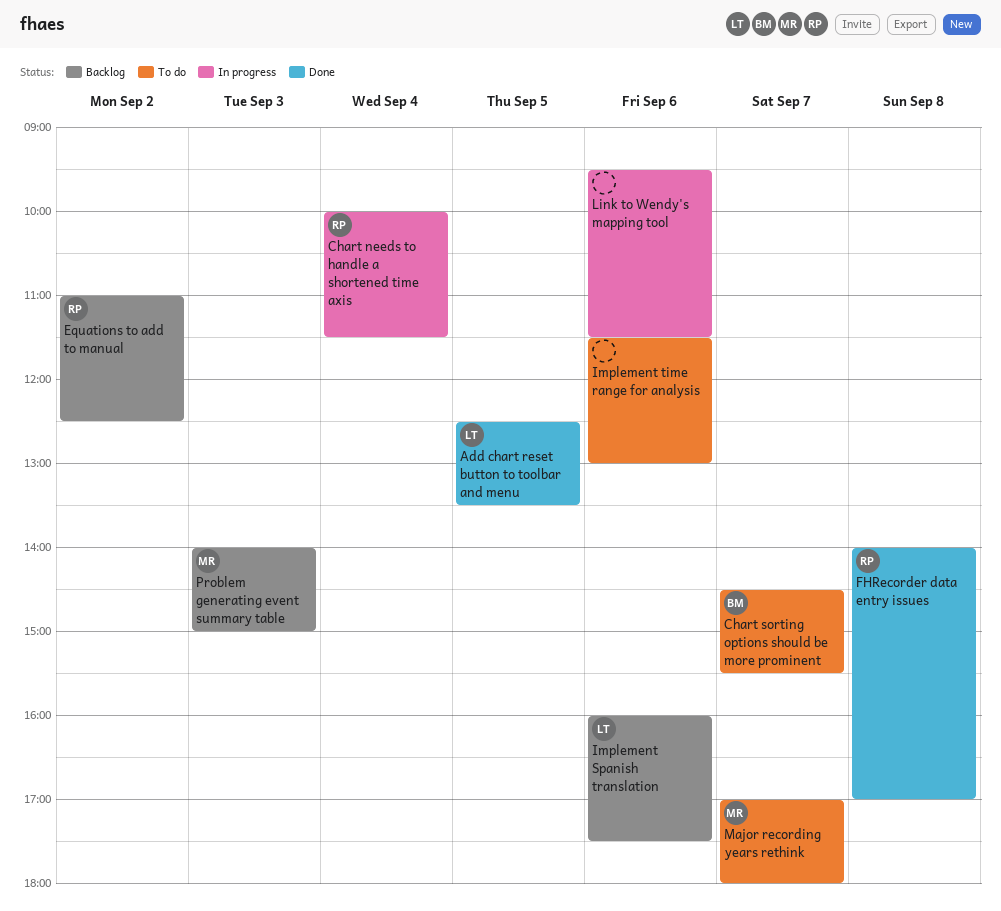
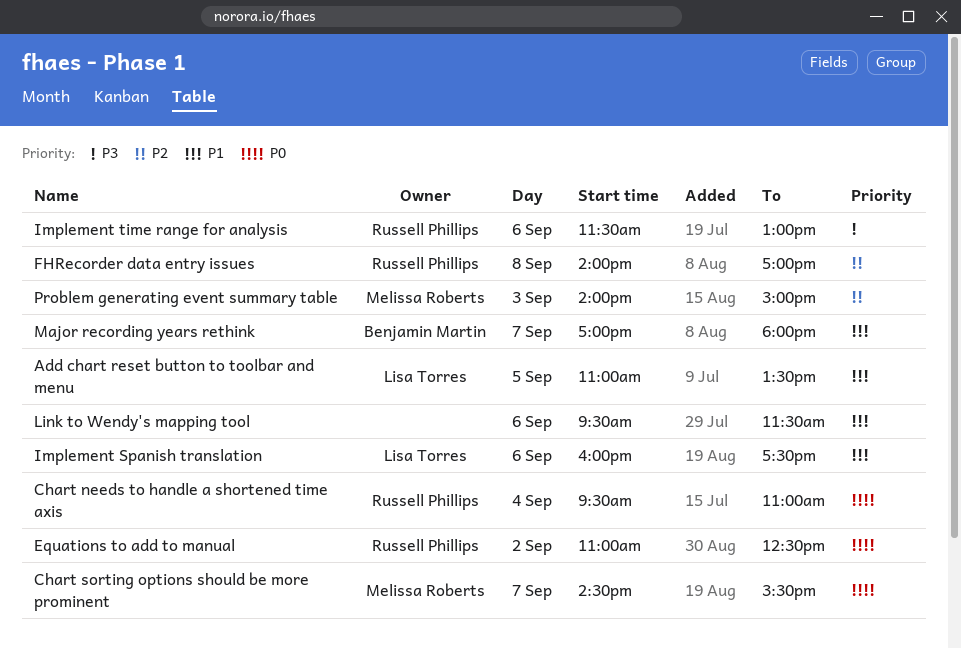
Add chart reset button to toolbar and menu, begins: 12:30 -> 11:00
Chart needs to handle a shortened time axis, begins: 10:00 -> 09:30
Chart needs to handle a shortened time axis, ends: 11:30 -> 11:00
Chart sorting options should be more prominent, owner: Benjamin Martin -> Melissa Roberts
Implement time range for analysis, owner: none -> Russell Phillips
Major recording years rethink, owner: Melissa Roberts -> Benjamin Martin

